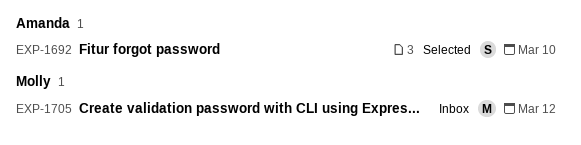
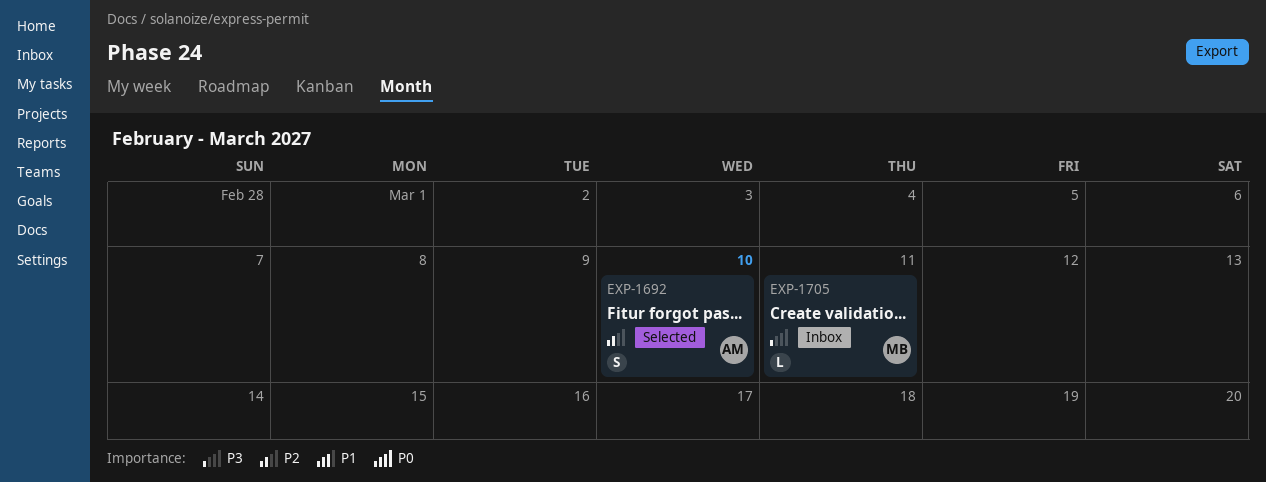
EXP-1705, estimate: M -> L
EXP-1705, due: Mar 12 -> Mar 11

